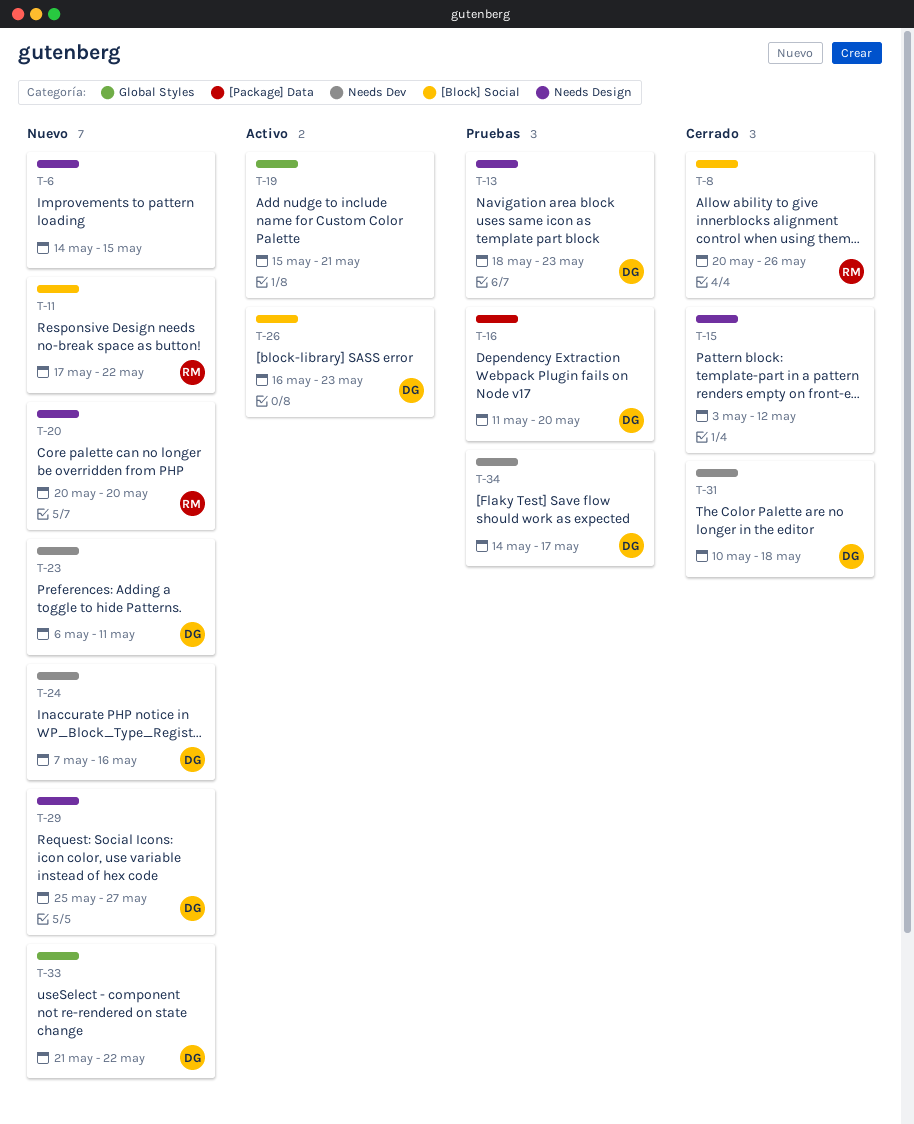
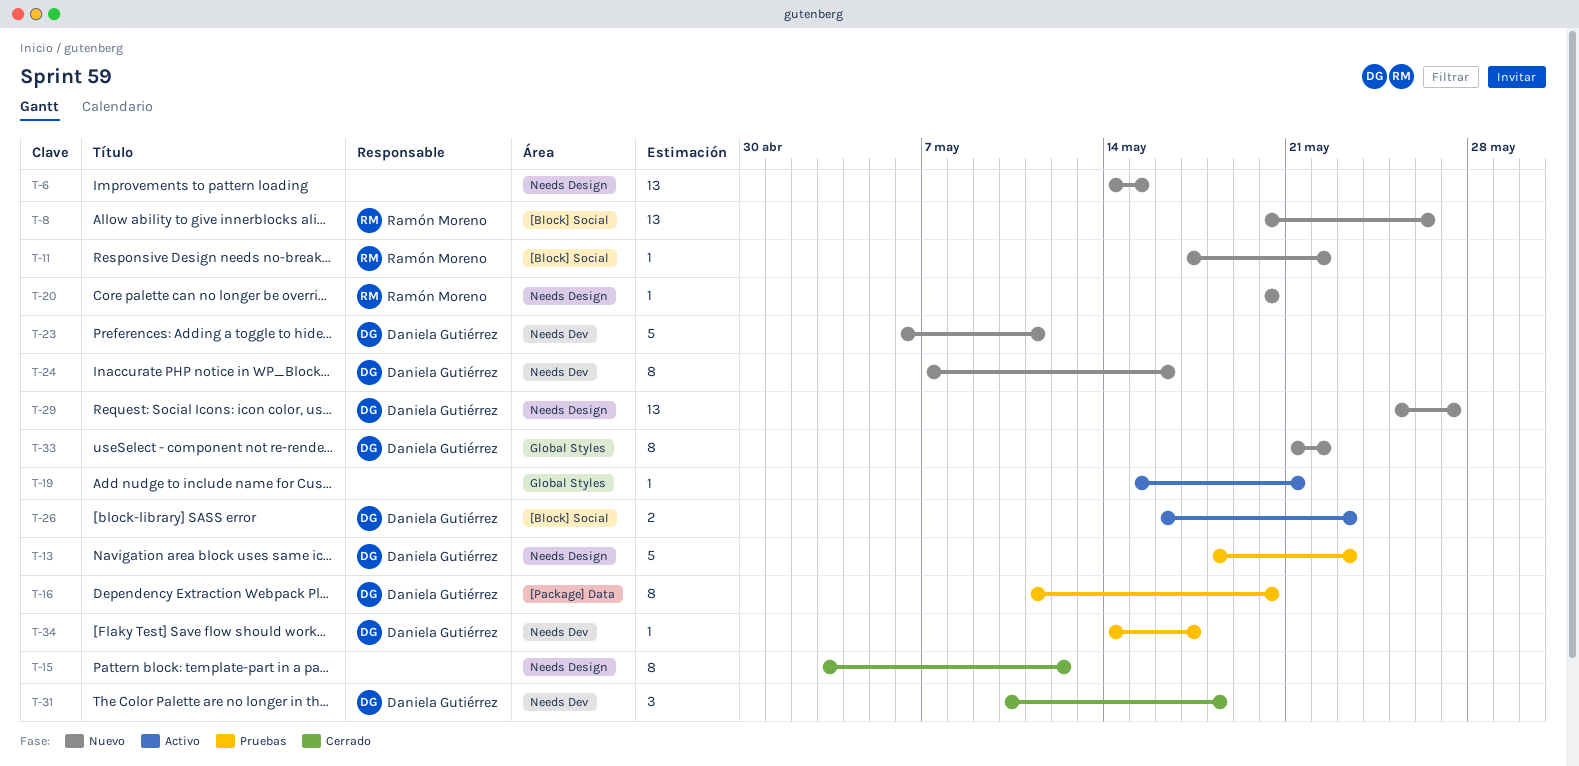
T-8, status: Cerrado -> Nuevo

